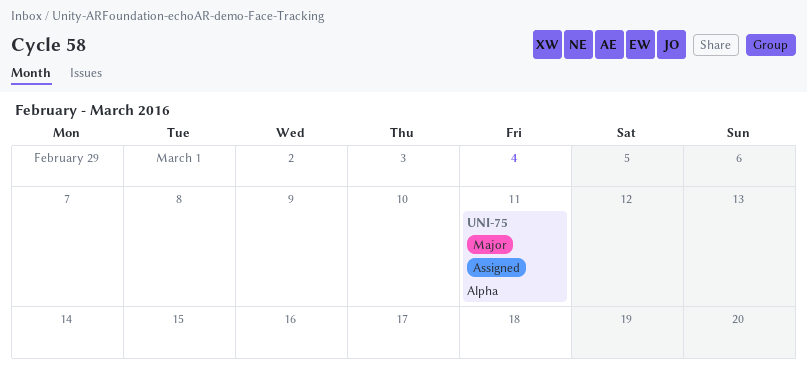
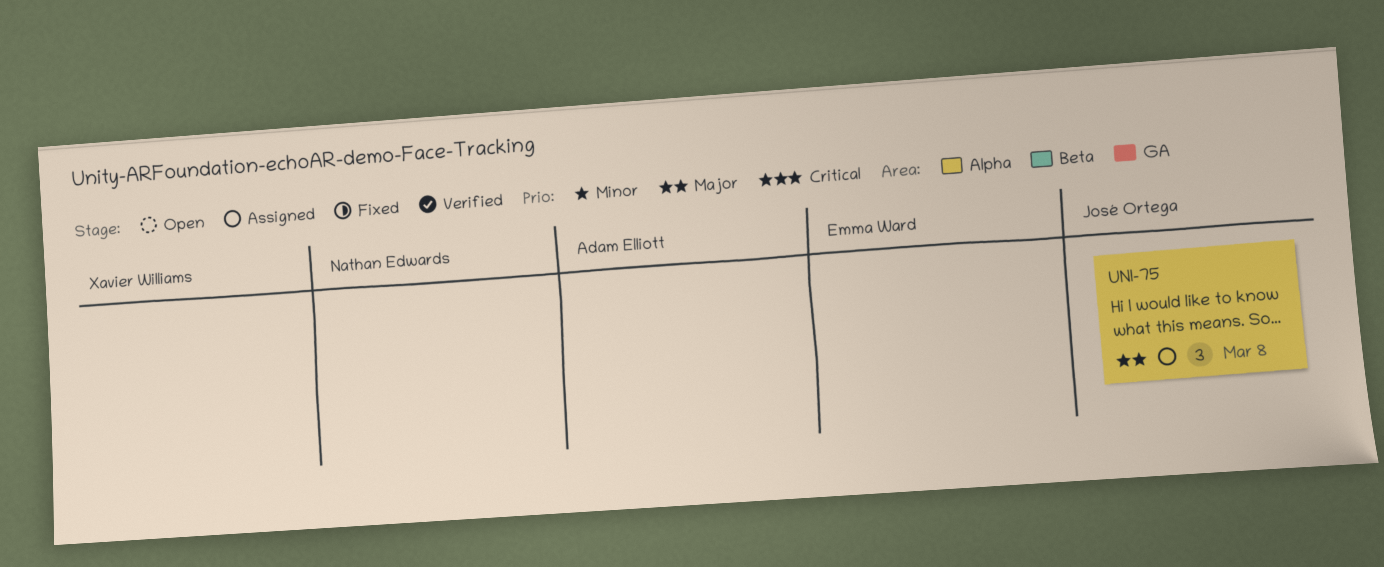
UNI-75, due: Mar 11 -> Mar 8

